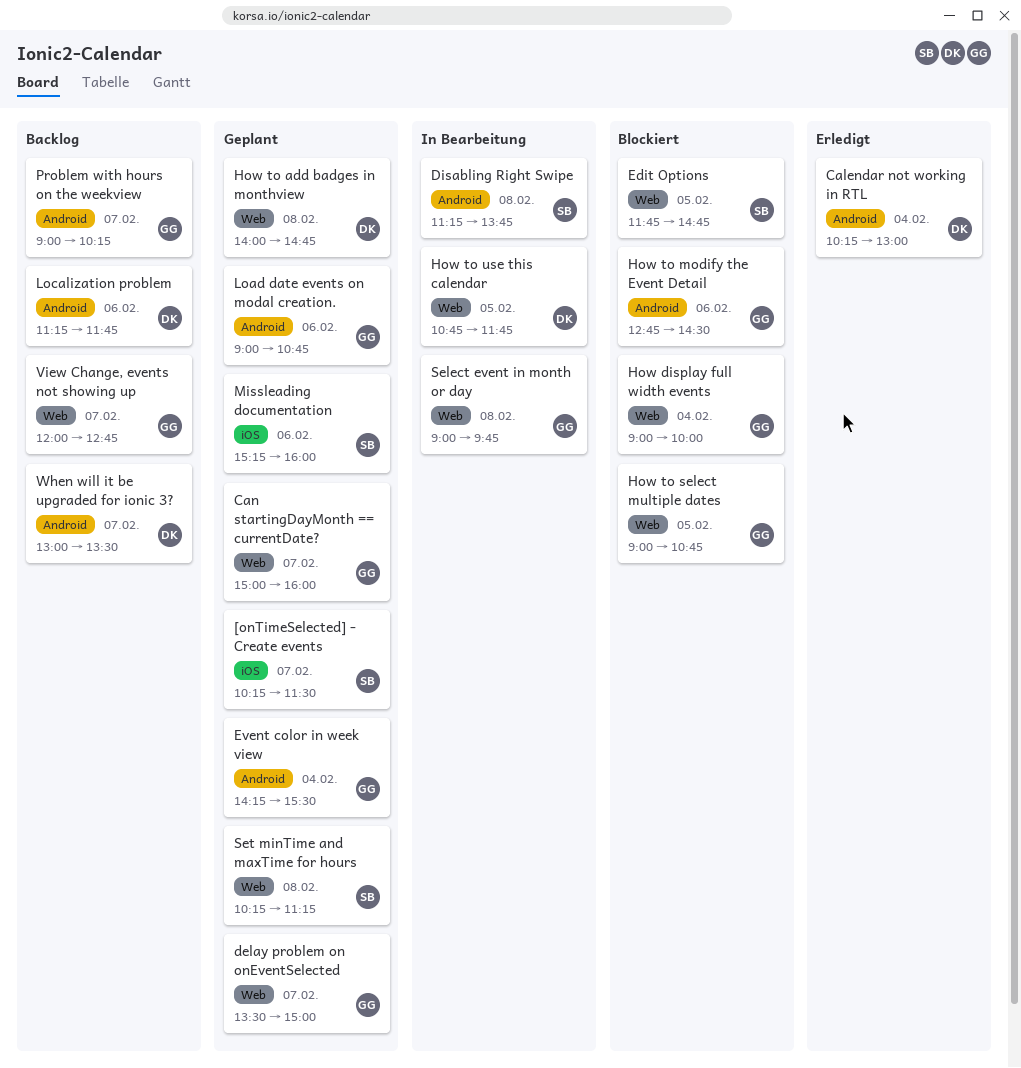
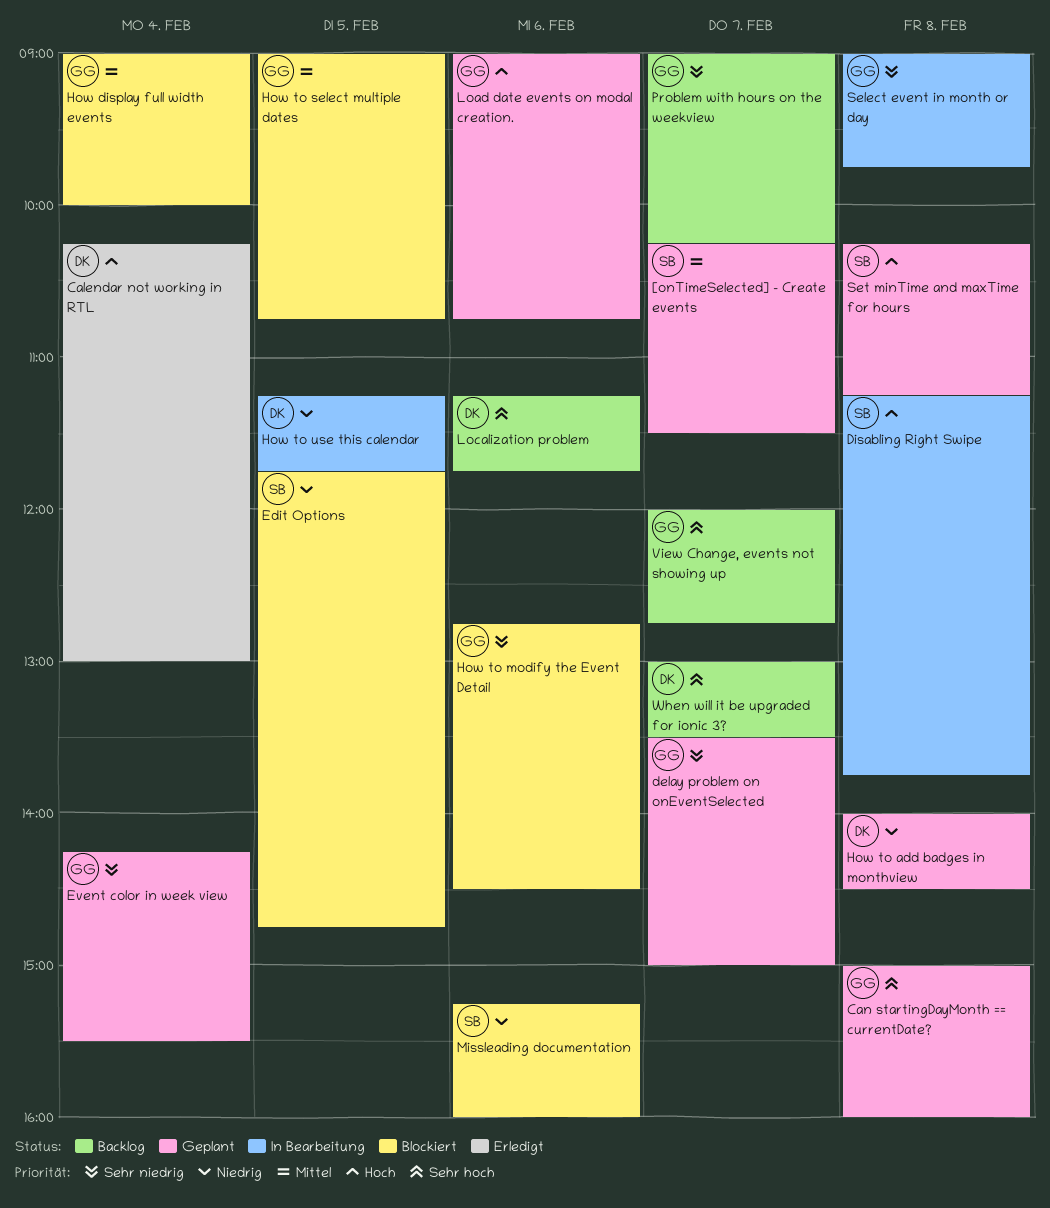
Can startingDayMonth == currentDate?, day: Feb 7 -> Feb 8
How to add badges in monthview, ends: 14:45 -> 14:30
How to use this calendar, begins: 10:45 -> 11:15
Missleading documentation, status: Geplant -> Blockiert

